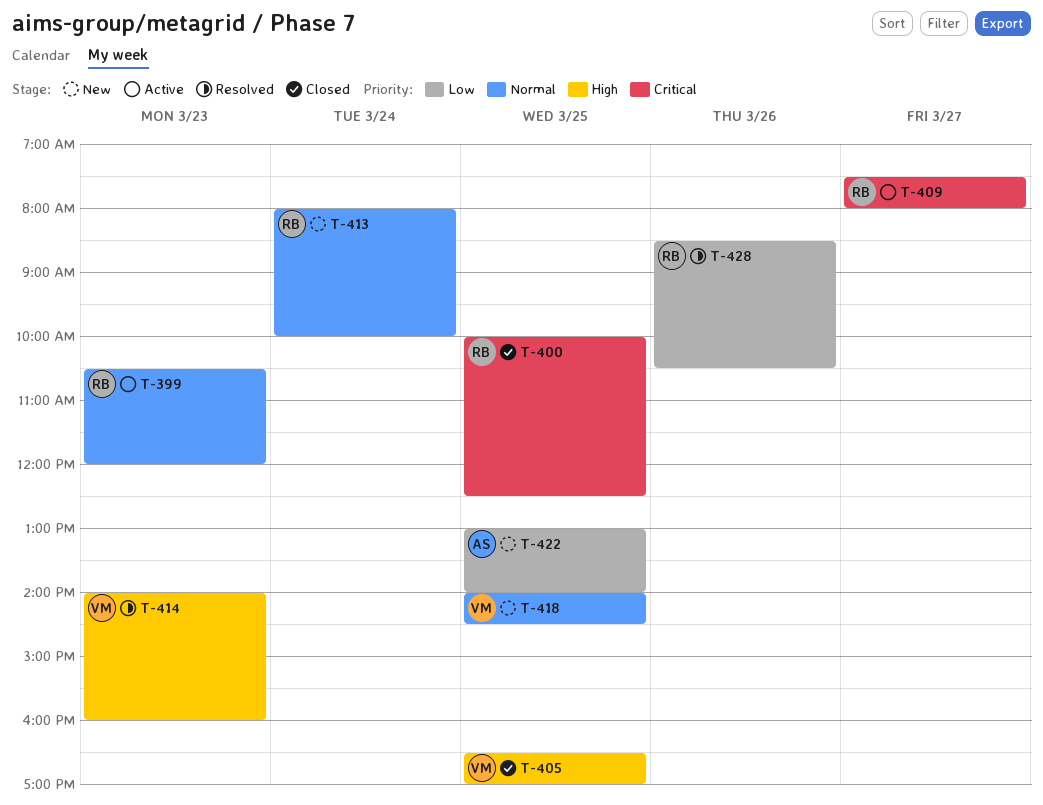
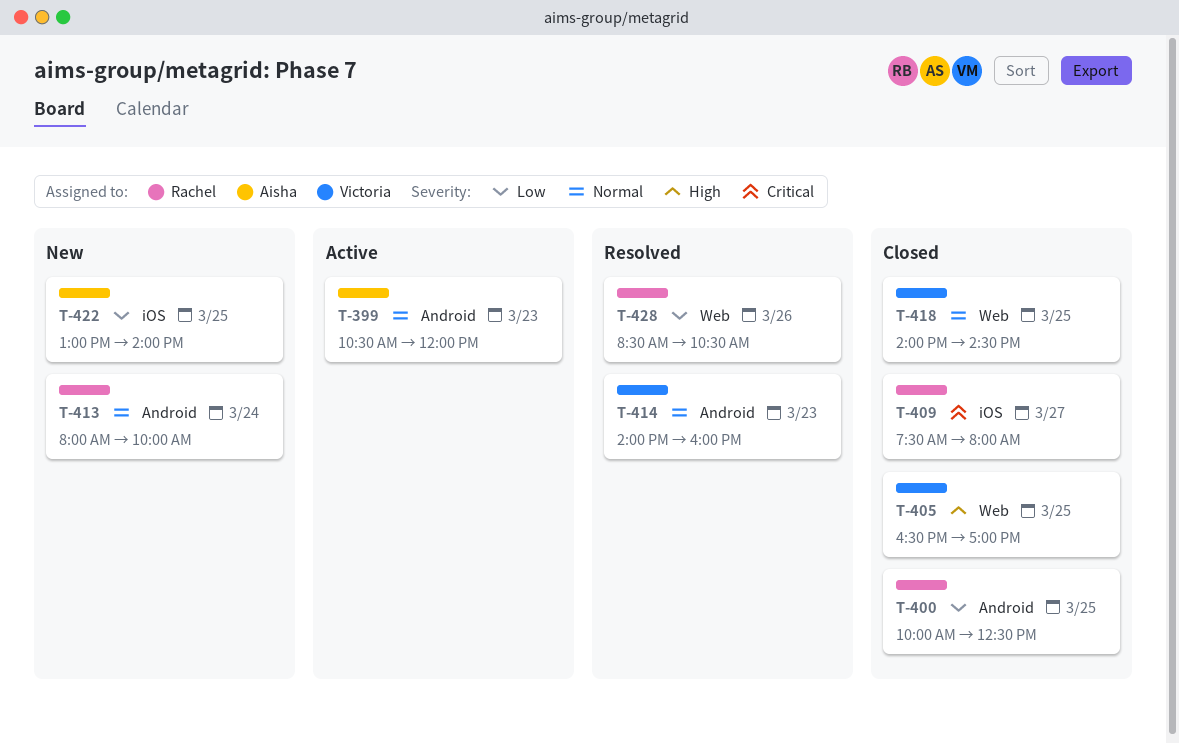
T-399, owner: Rachel -> Aisha
T-400, priority: Critical -> Low
T-409, status: Active -> Closed
T-414, priority: High -> Normal
T-418, status: New -> Closed

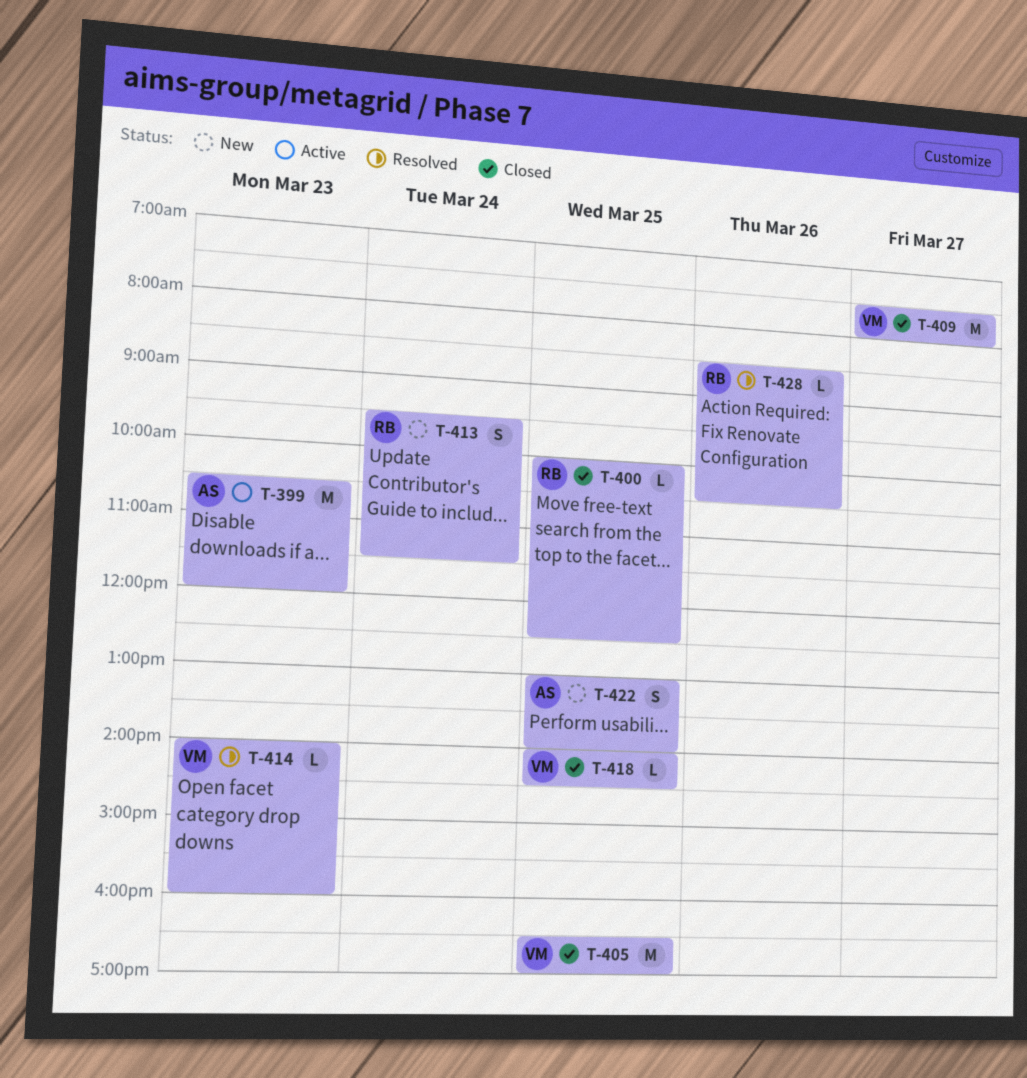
T-409, owner: Rachel -> Victoria
T-413, begins: 08:00 -> 09:30
T-413, ends: 10:00 -> 11:30

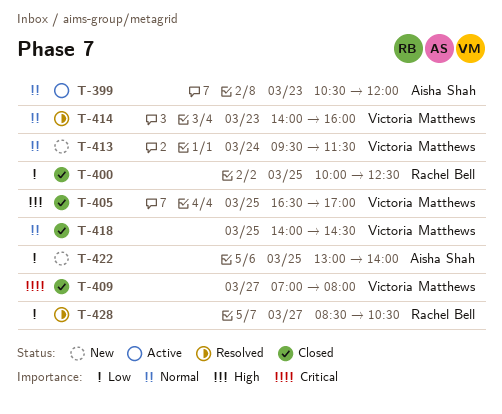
T-409, begins: 07:30 -> 07:00
T-413, owner: Rachel Bell -> Victoria Matthews
T-428, day: Mar 26 -> Mar 27

